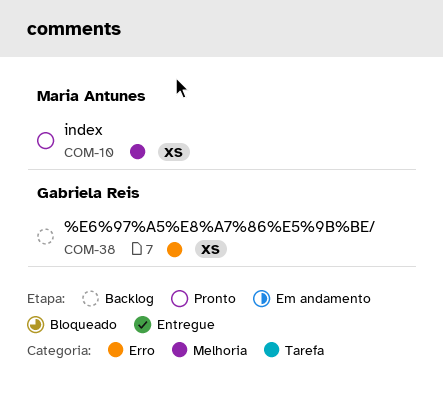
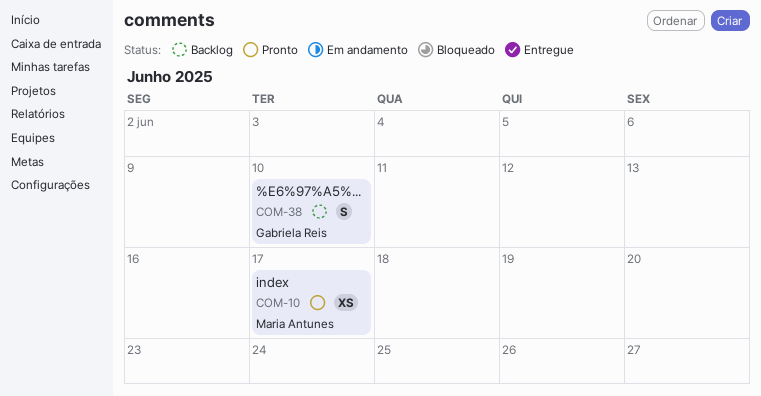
COM-38, estimate: XS -> S

